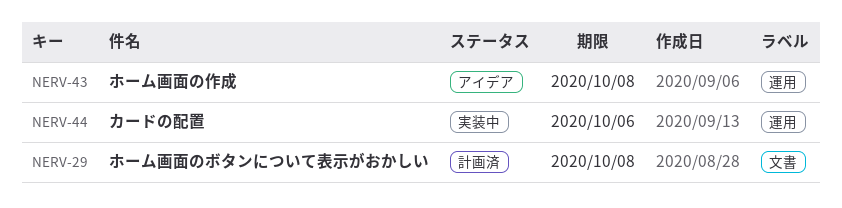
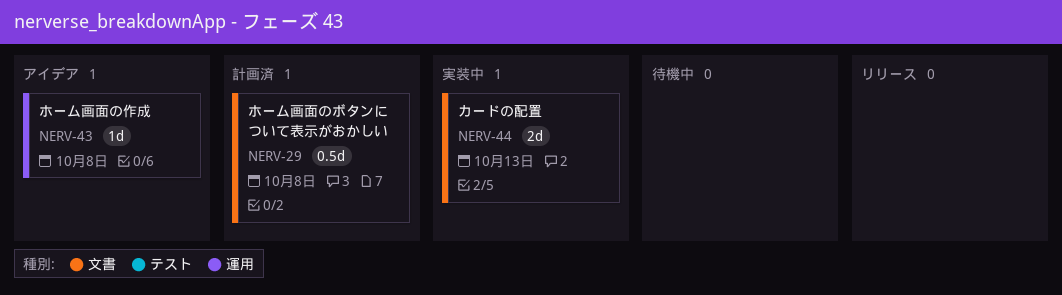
NERV-44, label: 運用 -> 文書
NERV-44, due: Oct 6 -> Oct 13

